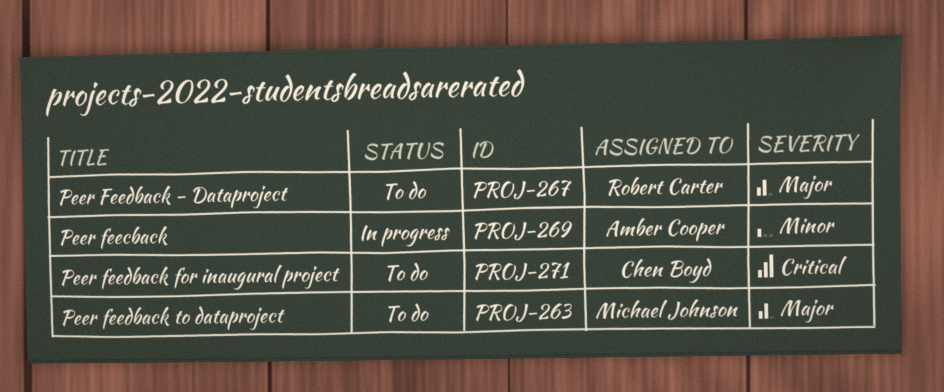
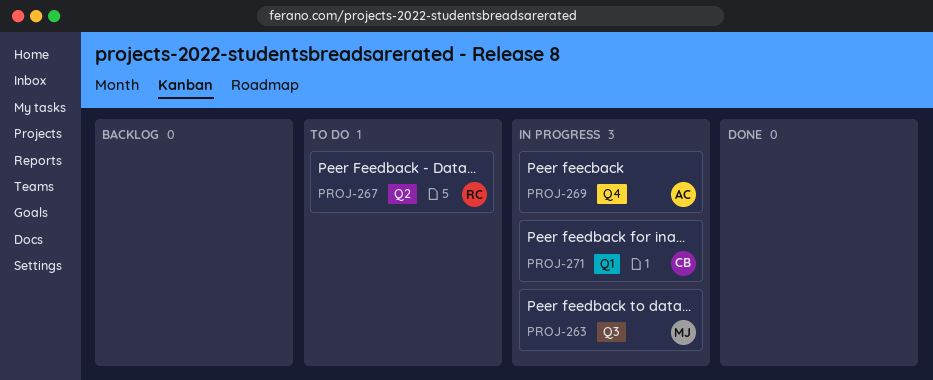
PROJ-263, status: To do -> In progress
PROJ-271, status: To do -> In progress

